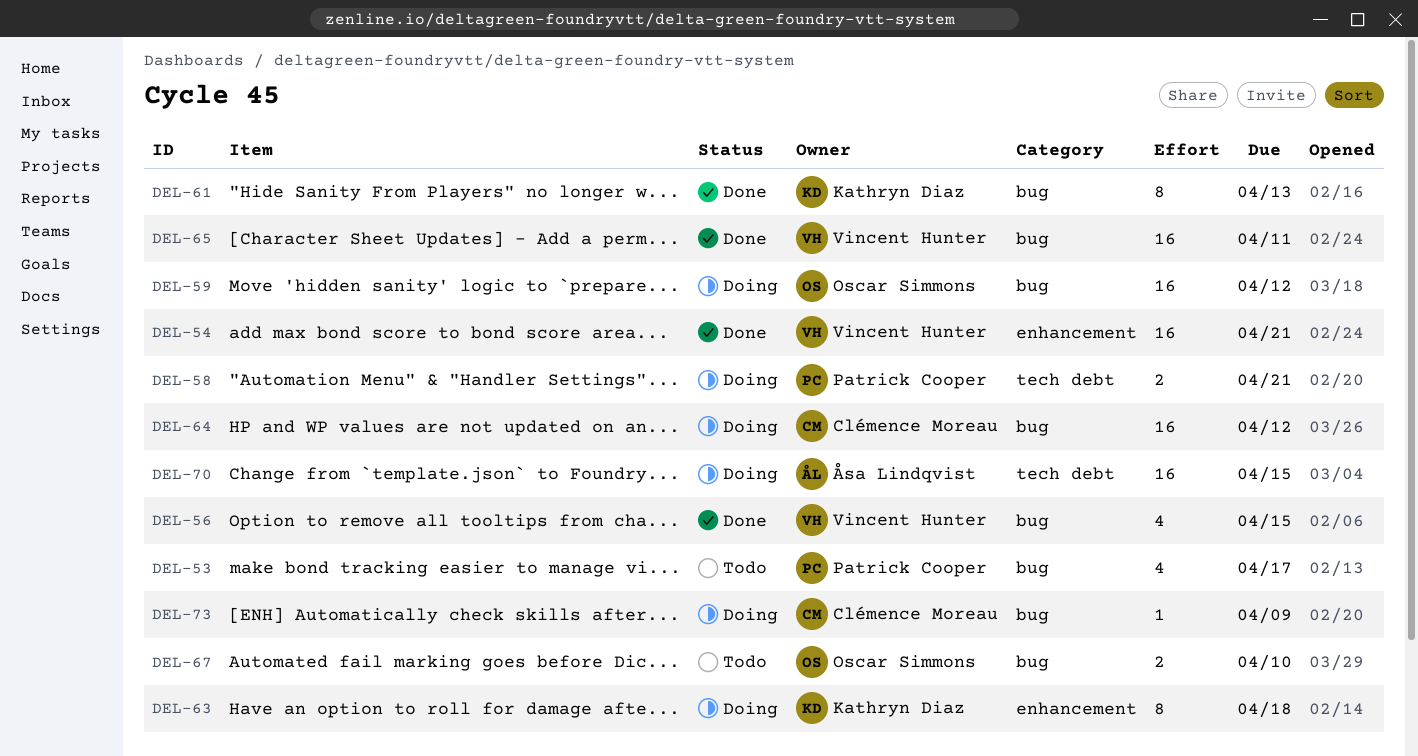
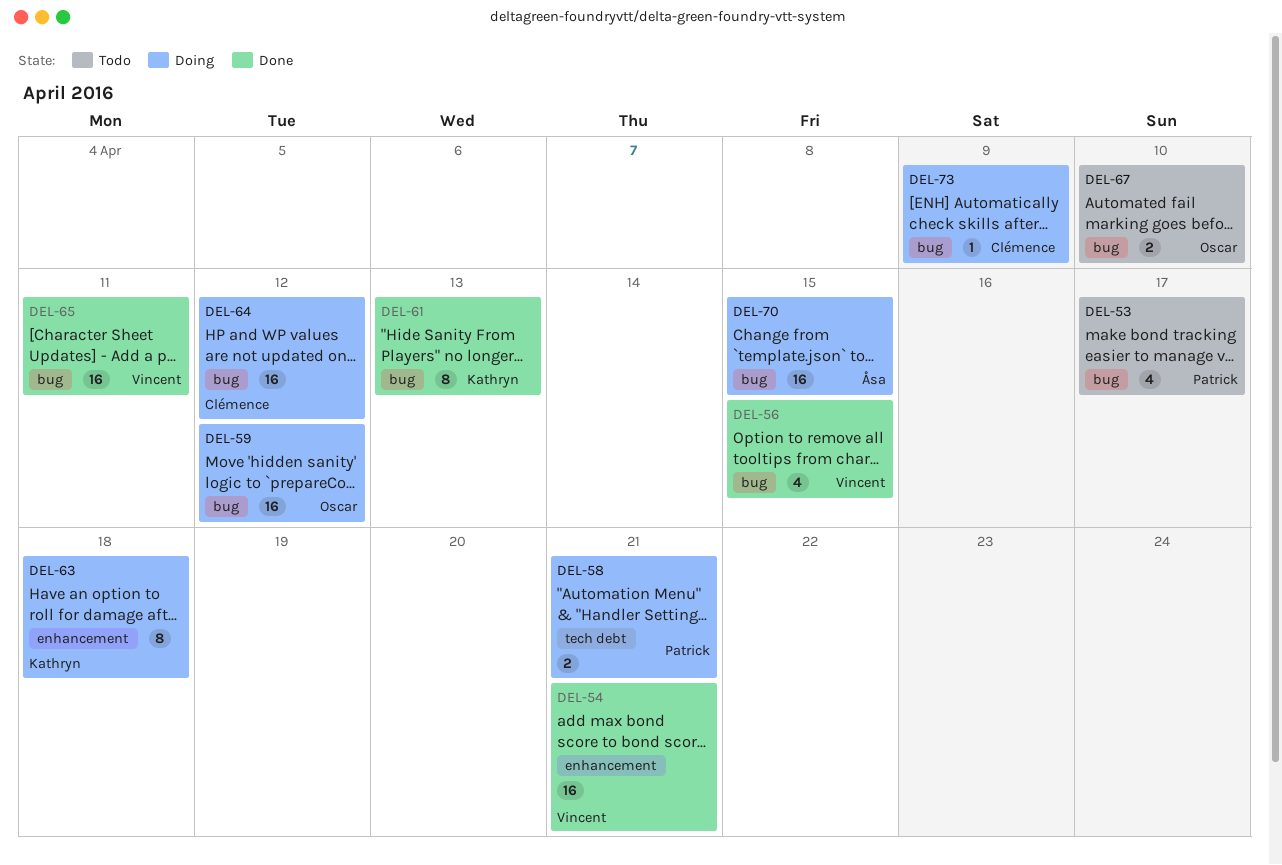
DEL-70, label: tech debt -> bug

